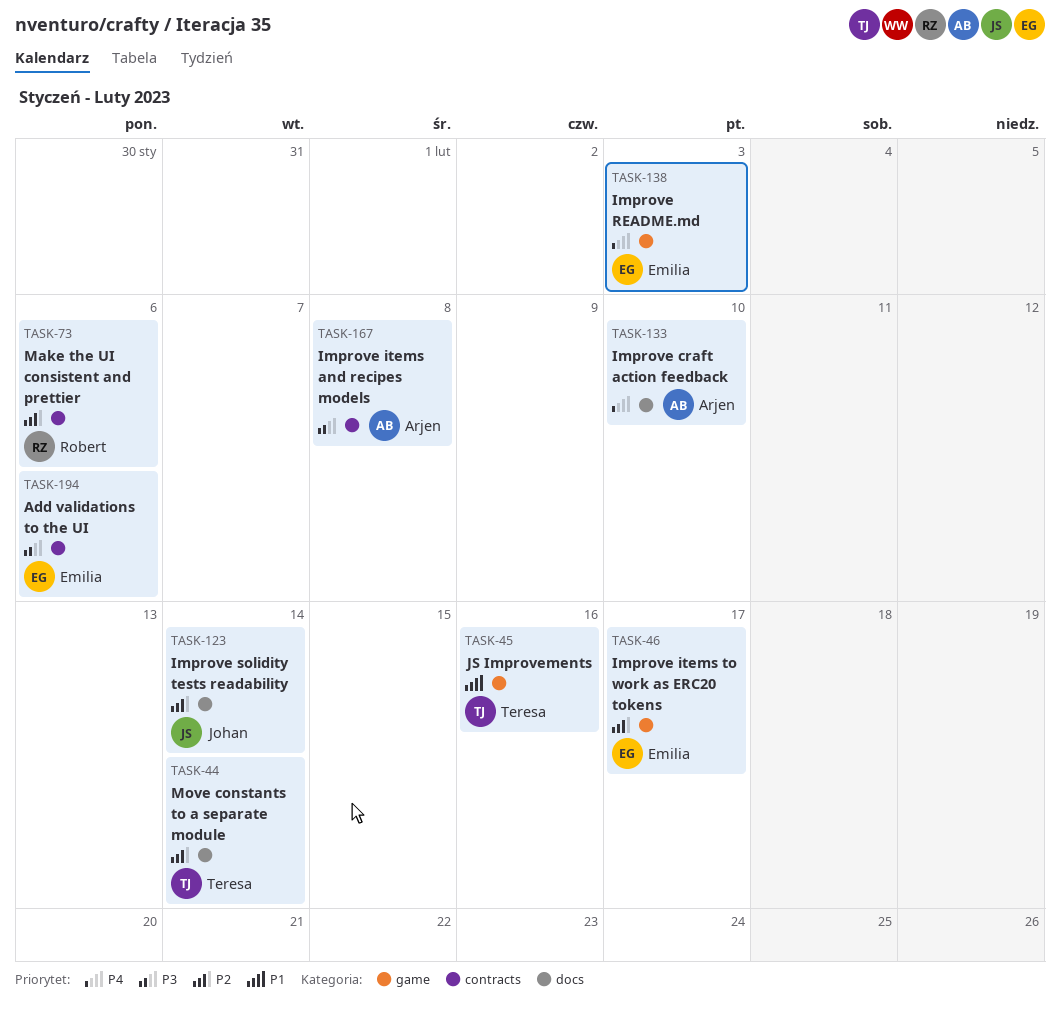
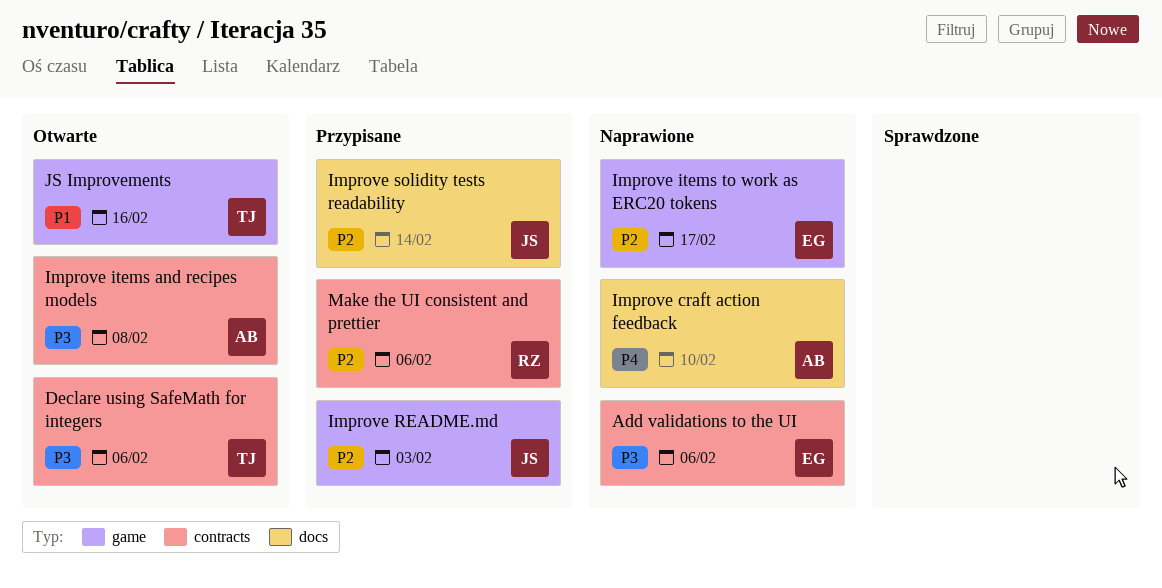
Declare using SafeMath for integers: none -> present
Improve README.md, owner: Emilia -> Johan
Improve README.md, priority: P4 -> P2
Move constants to a separate module: present -> none

